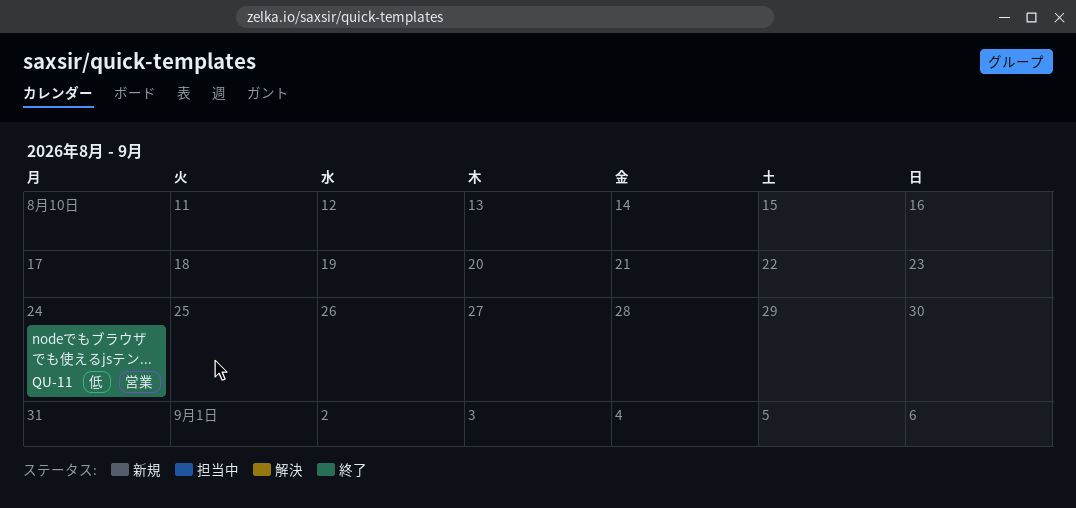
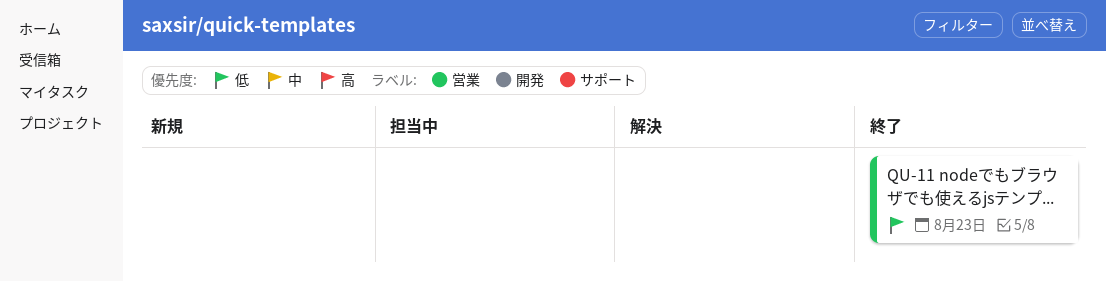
QU-11, due: Aug 24 -> Aug 23

